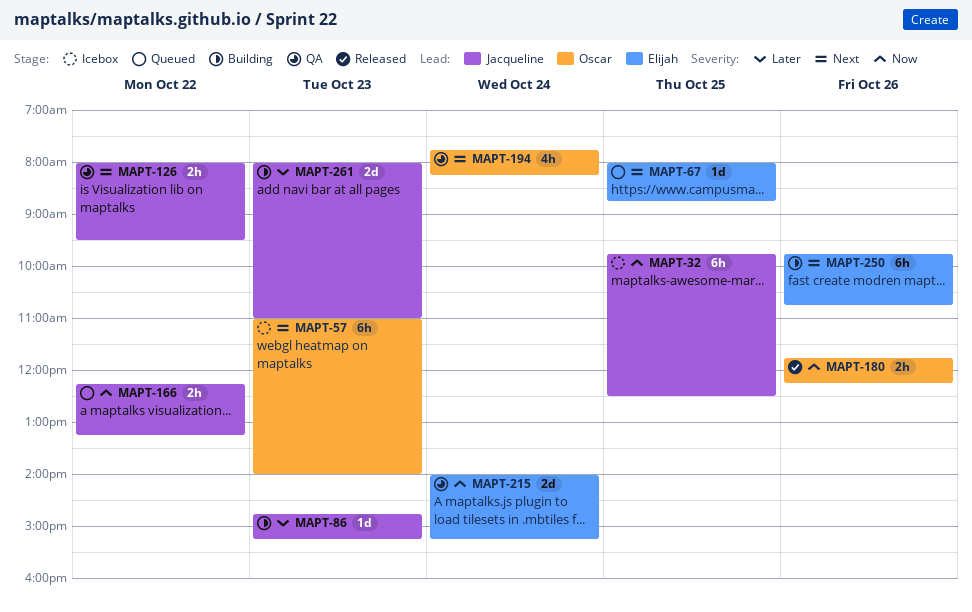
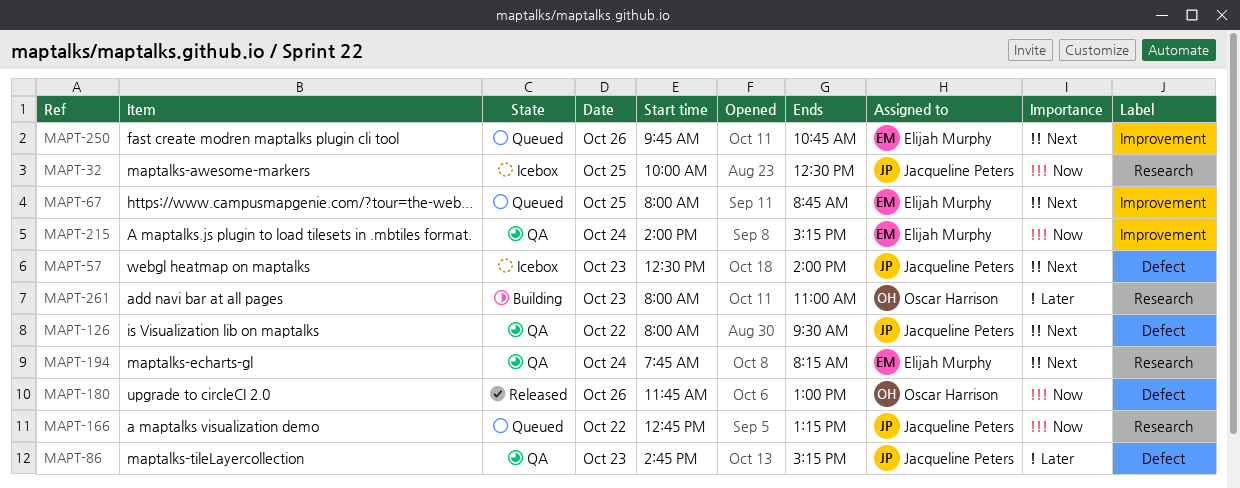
MAPT-32, begins: 09:45 -> 10:00
MAPT-57, owner: Oscar Harrison -> Jacqueline Peters
MAPT-57, begins: 11:00 -> 12:30
MAPT-86, status: Building -> QA
MAPT-166, begins: 12:15 -> 12:45
MAPT-180, ends: 12:15 -> 13:00
MAPT-194, owner: Oscar Harrison -> Elijah Murphy
MAPT-250, status: Building -> Queued
MAPT-261, owner: Jacqueline Peters -> Oscar Harrison

